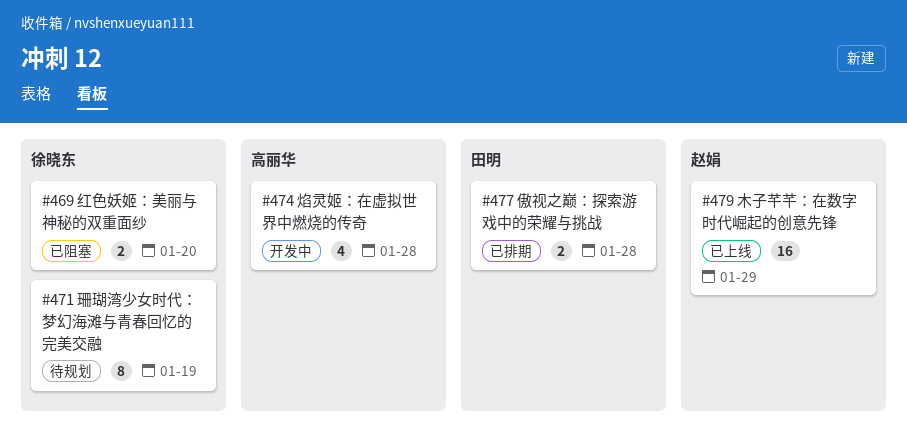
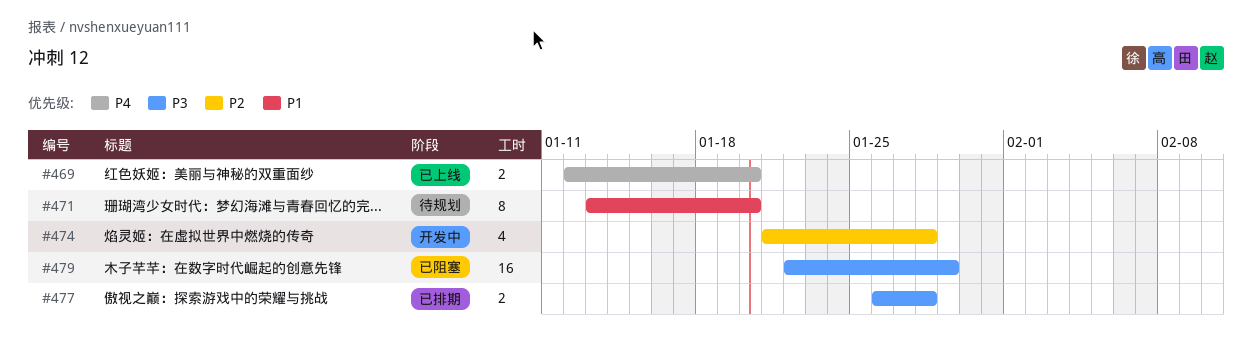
#469, status: 已阻塞 -> 已上线
#471, due: Jan 19 -> Jan 20
#479, status: 已上线 -> 已阻塞

